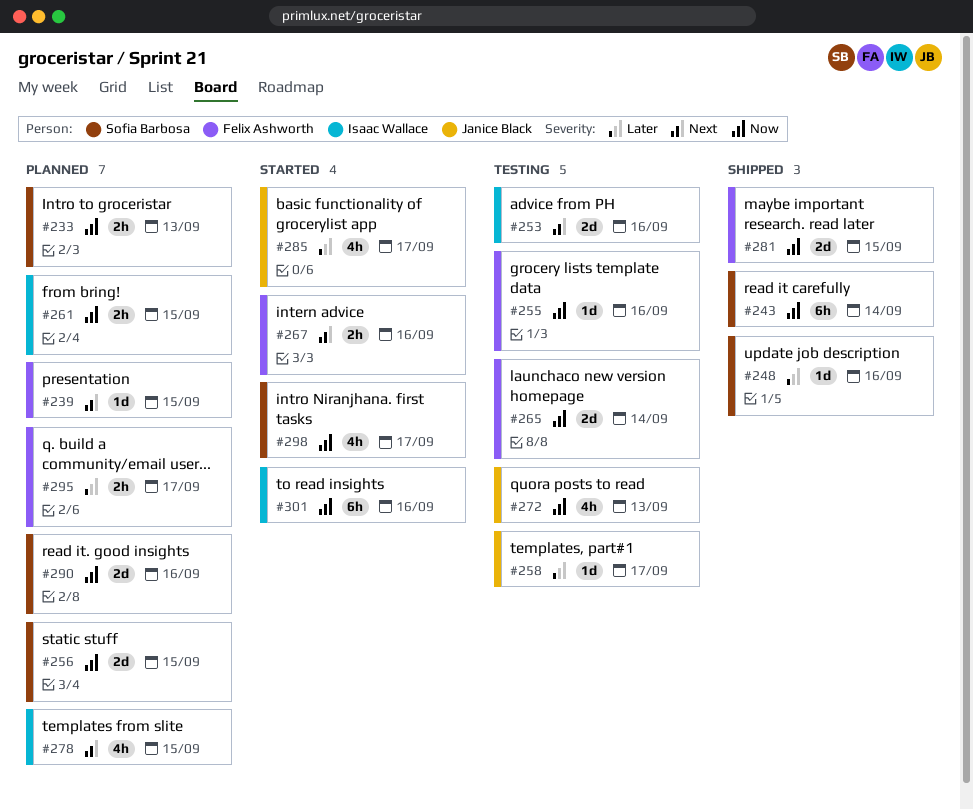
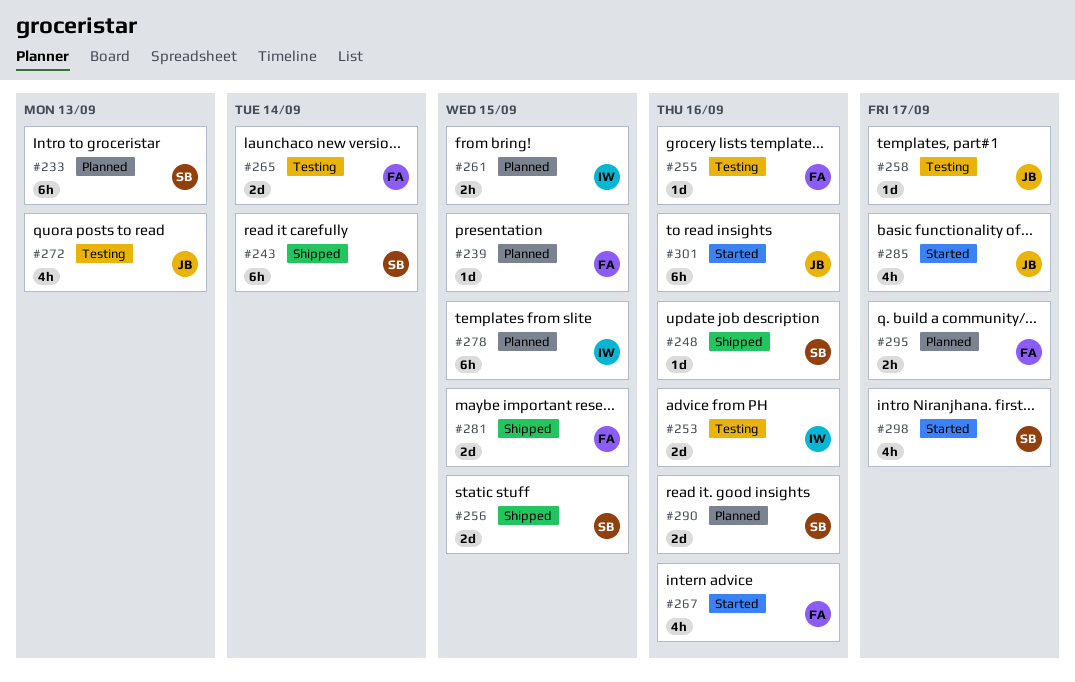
#233, estimate: 2h -> 6h
#256, status: Planned -> Shipped
#267, estimate: 2h -> 4h
#278, estimate: 4h -> 6h
#301, owner: Isaac Wallace -> Janice Black

